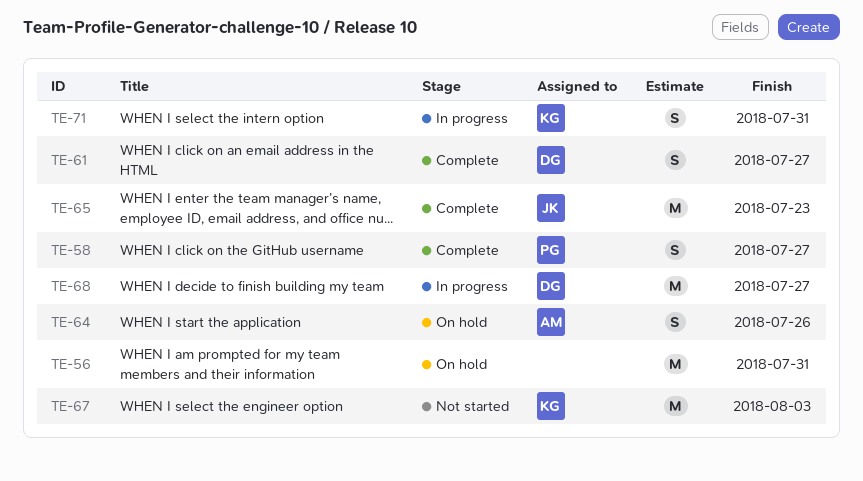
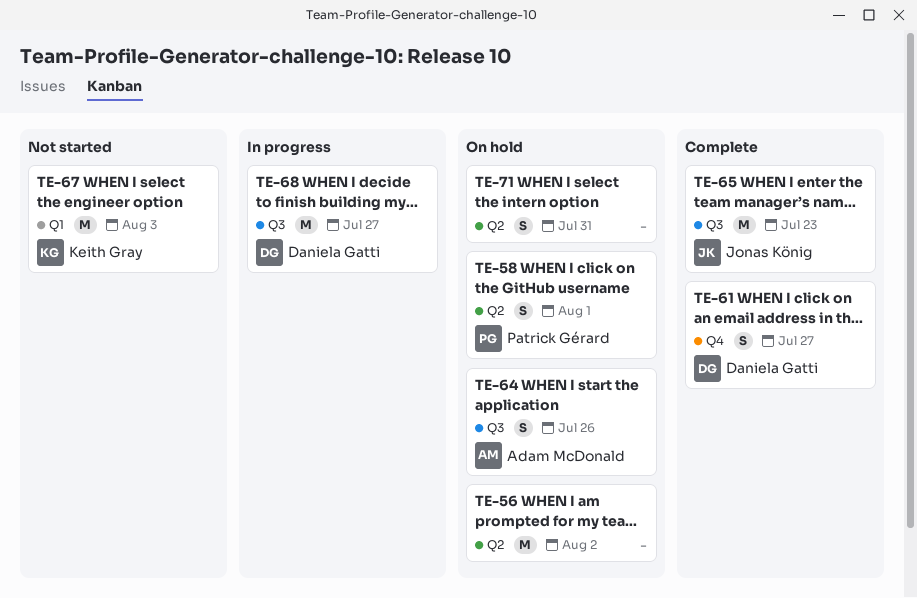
TE-56, due: Jul 31 -> Aug 2
TE-58, status: Complete -> On hold
TE-58, due: Jul 27 -> Aug 1
TE-71, status: In progress -> On hold
TE-71, owner: Keith Gray -> none

